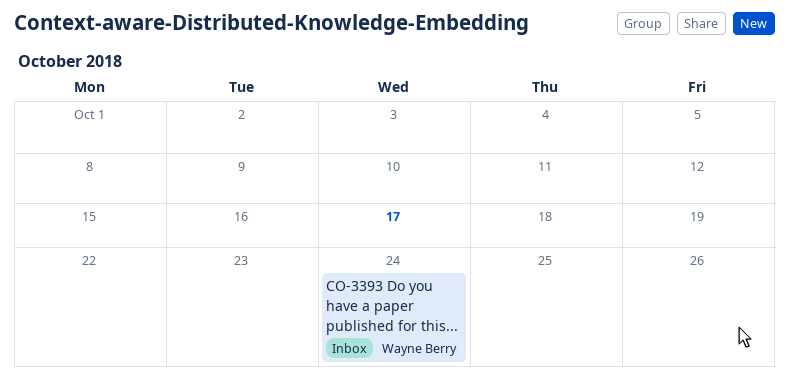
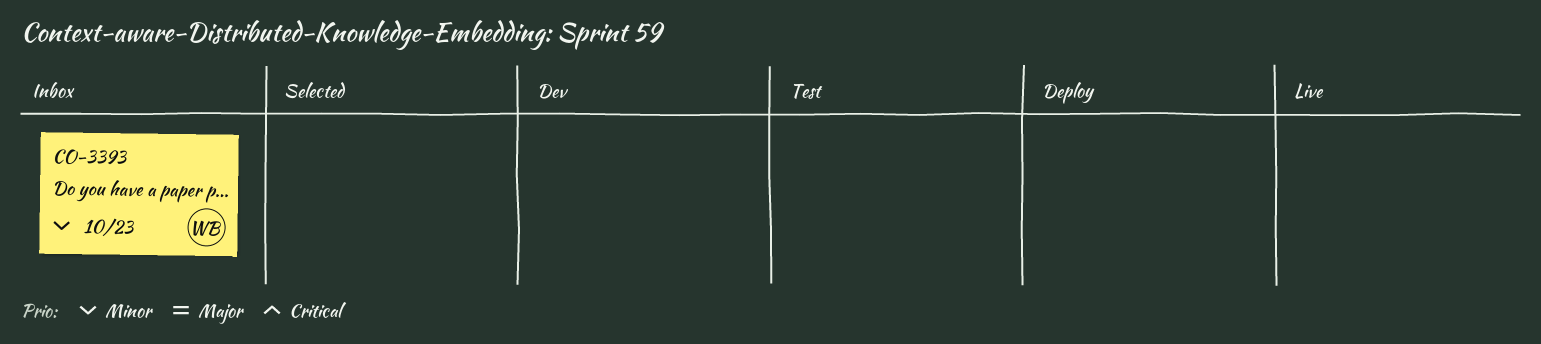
CO-3393, due: Oct 24 -> Oct 23

